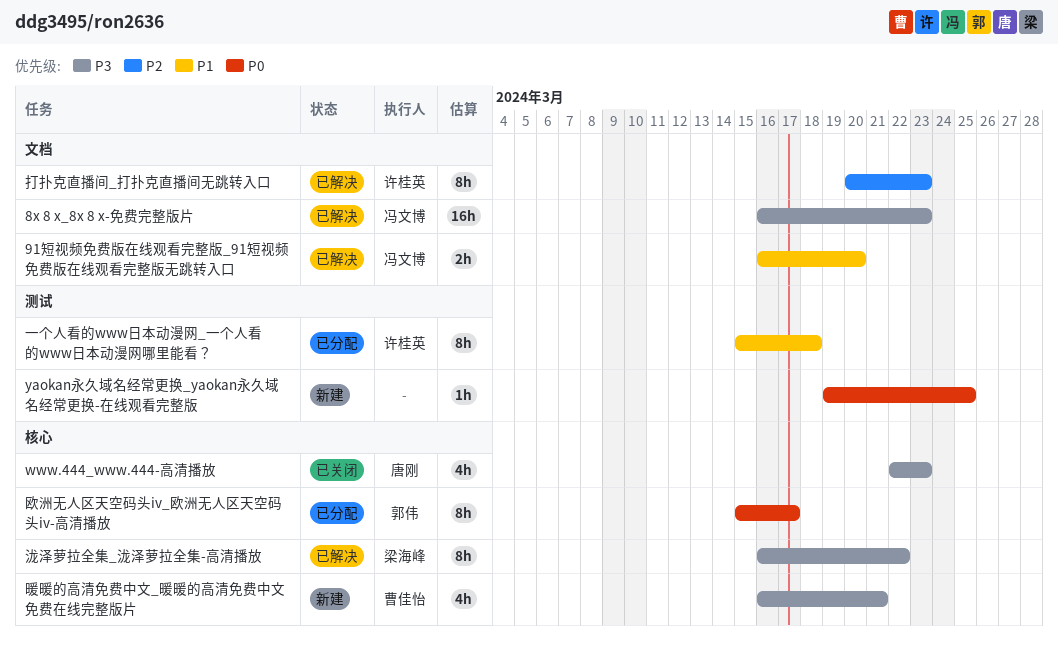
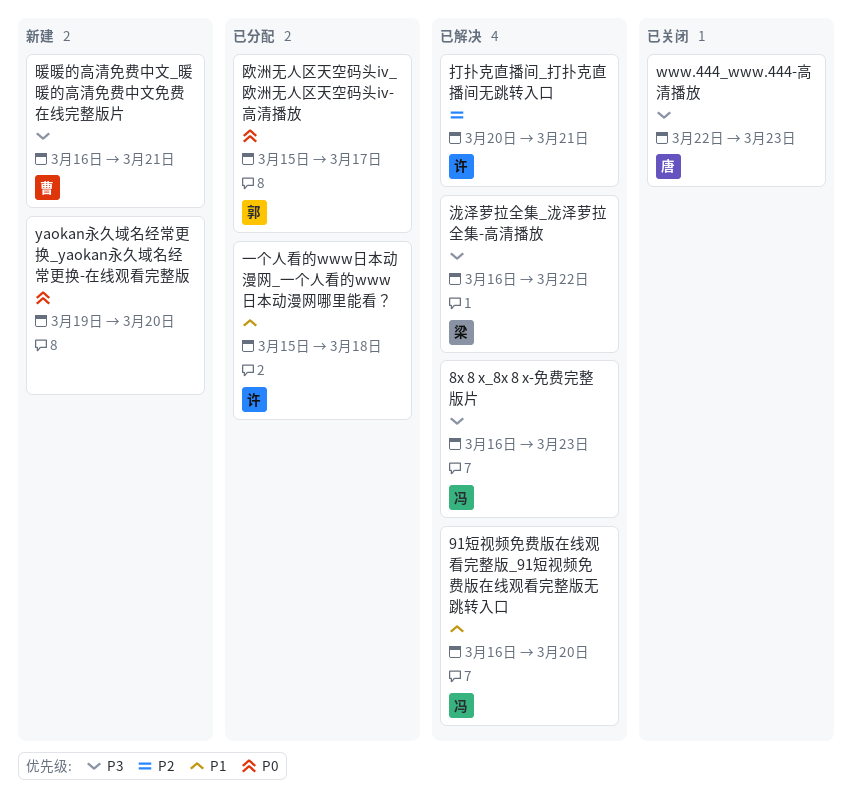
yaokan永久域名经常更换_yaokan永久域名经常更换-在线观看完整版, due: Mar 25 -> Mar 20
打扑克直播间_打扑克直播间无跳转入口, due: Mar 23 -> Mar 21

